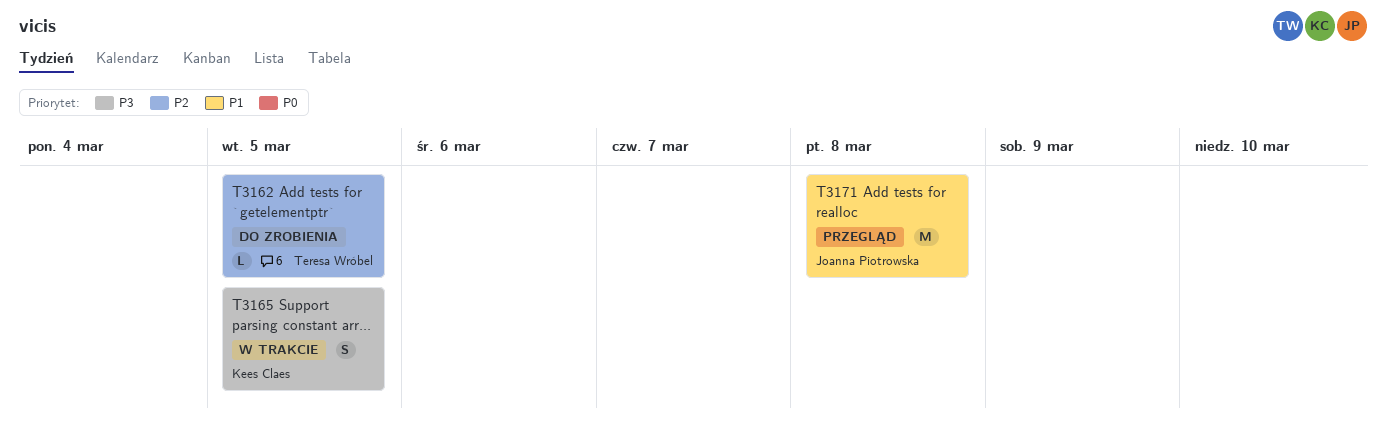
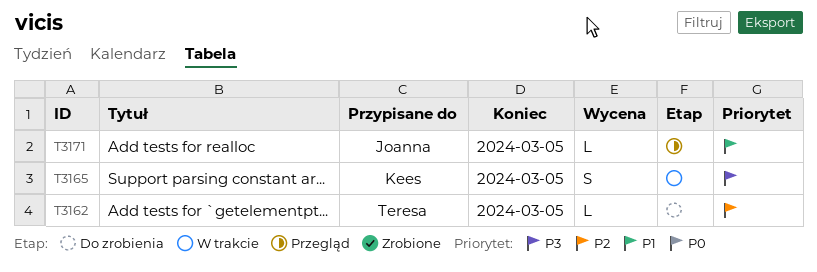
T3171, estimate: M -> L
T3171, due: Mar 8 -> Mar 5

